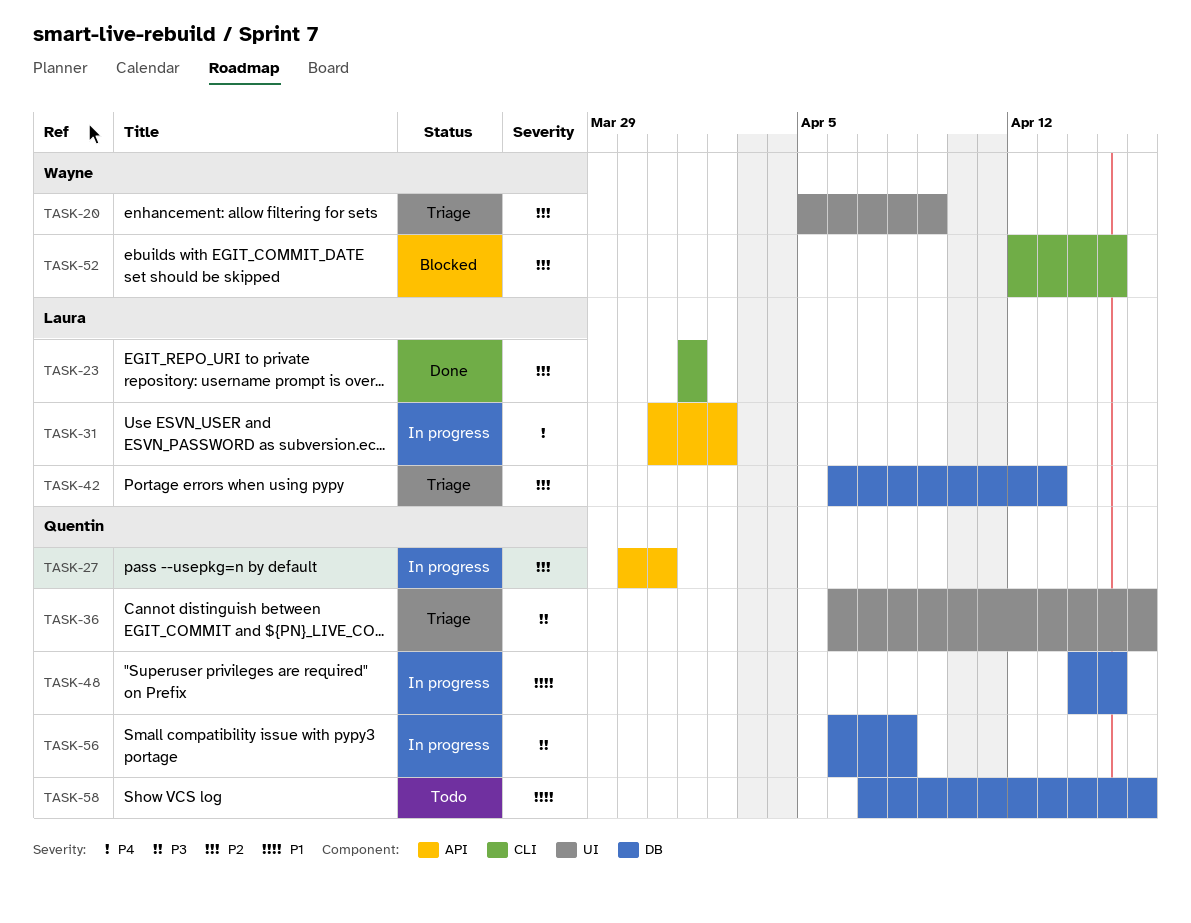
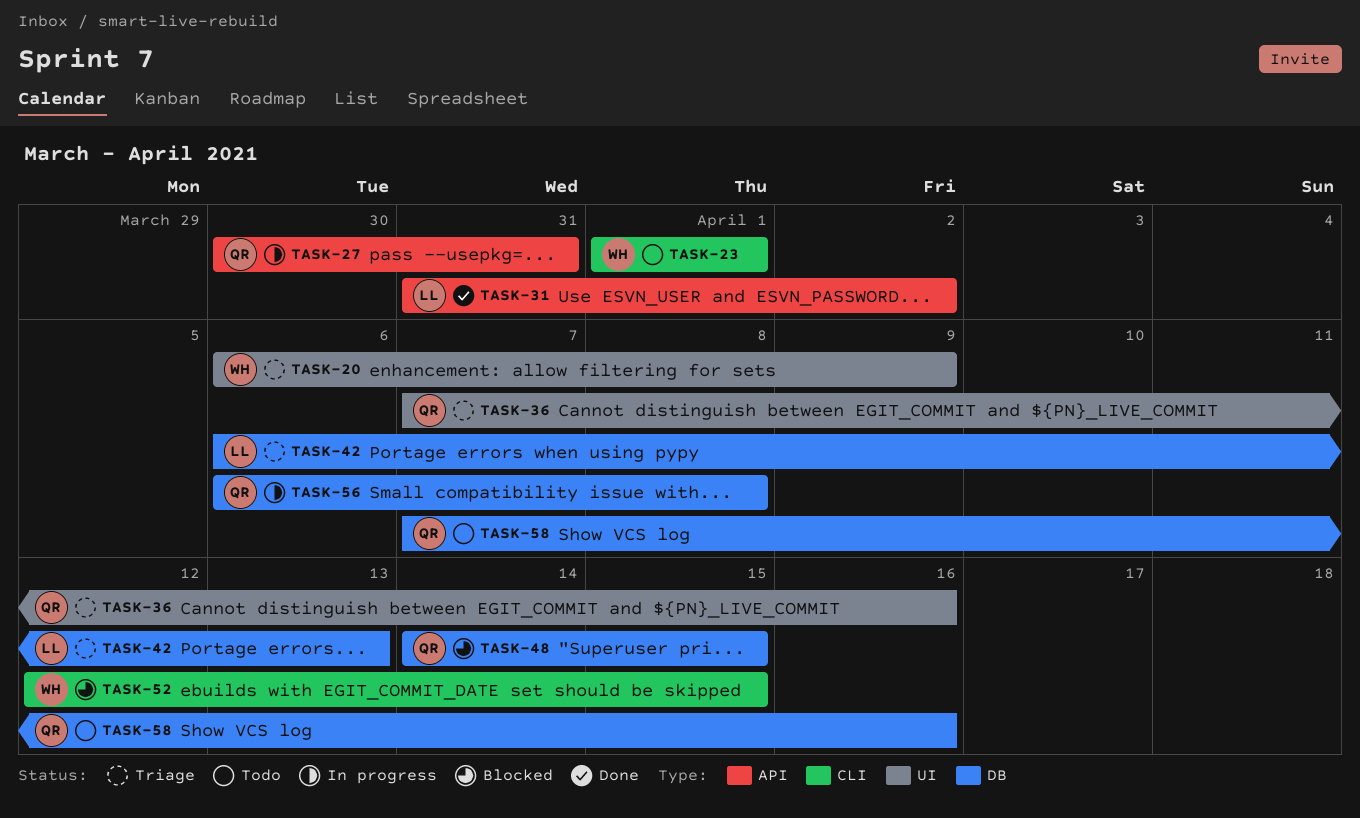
TASK-20, start: Apr 5 -> Apr 6
TASK-23, status: Done -> Todo
TASK-23, owner: Laura -> Wayne
TASK-31, status: In progress -> Done
TASK-36, start: Apr 6 -> Apr 7
TASK-48, status: In progress -> Blocked

